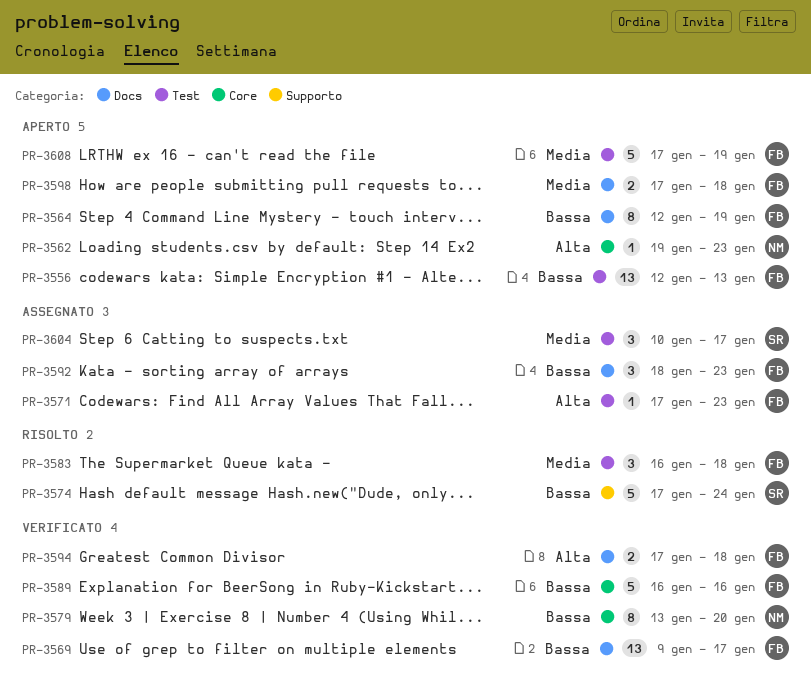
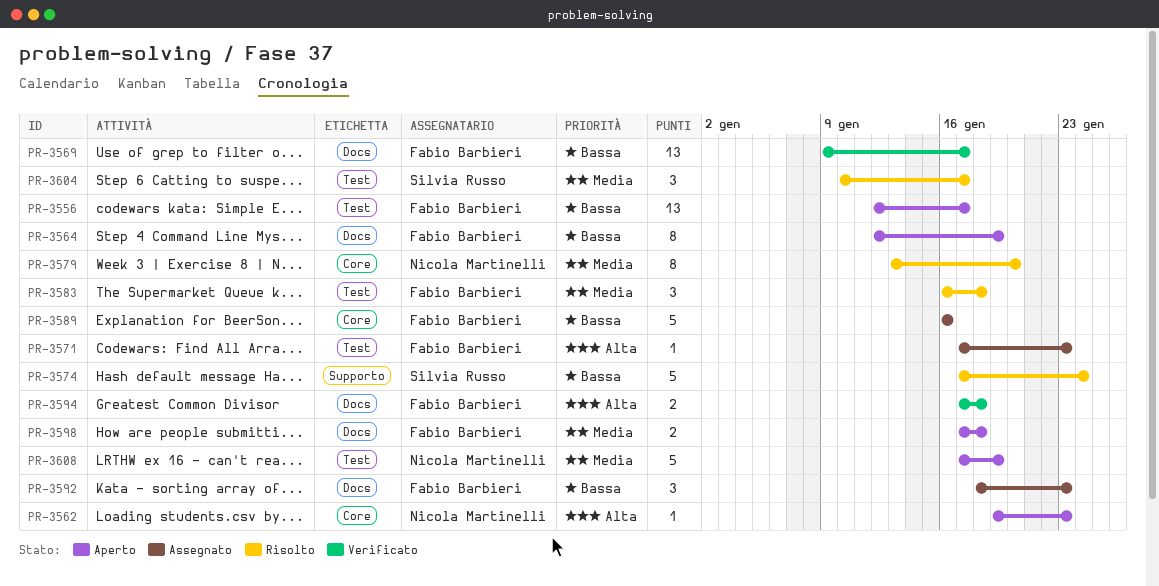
PR-3556, due: Jan 13 -> Jan 17
PR-3579, status: Verificato -> Risolto
PR-3579, priority: Bassa -> Media
PR-3589, status: Verificato -> Assegnato
PR-3604, status: Assegnato -> Risolto
PR-3608, owner: Fabio Barbieri -> Nicola Martinelli

